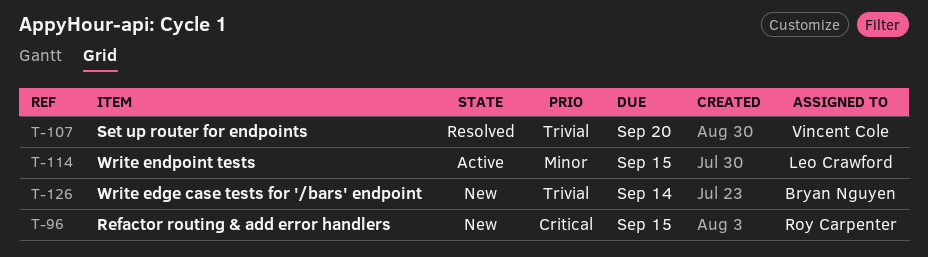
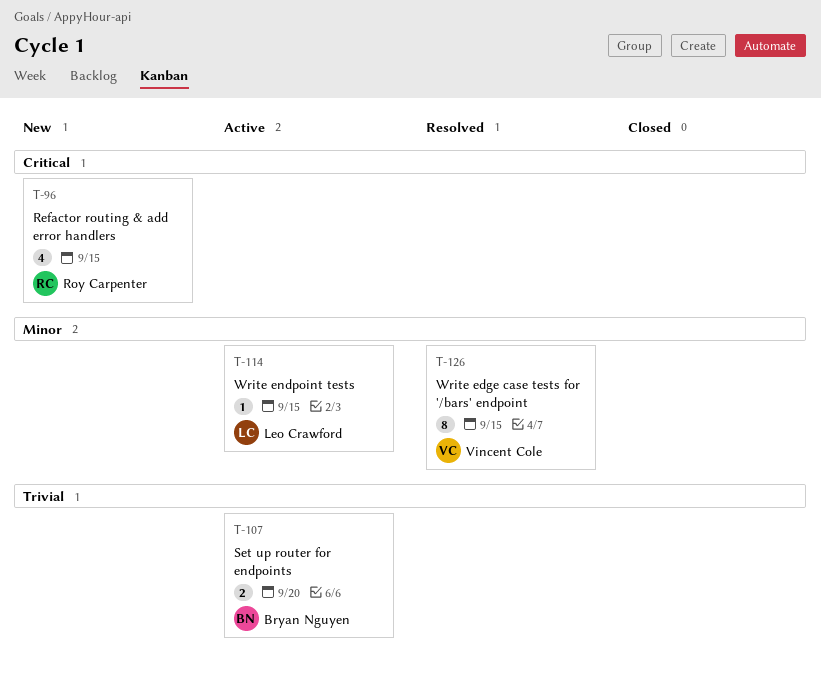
T-107, status: Resolved -> Active
T-107, owner: Vincent Cole -> Bryan Nguyen
T-126, status: New -> Resolved
T-126, owner: Bryan Nguyen -> Vincent Cole
T-126, priority: Trivial -> Minor
T-126, due: Sep 14 -> Sep 15

